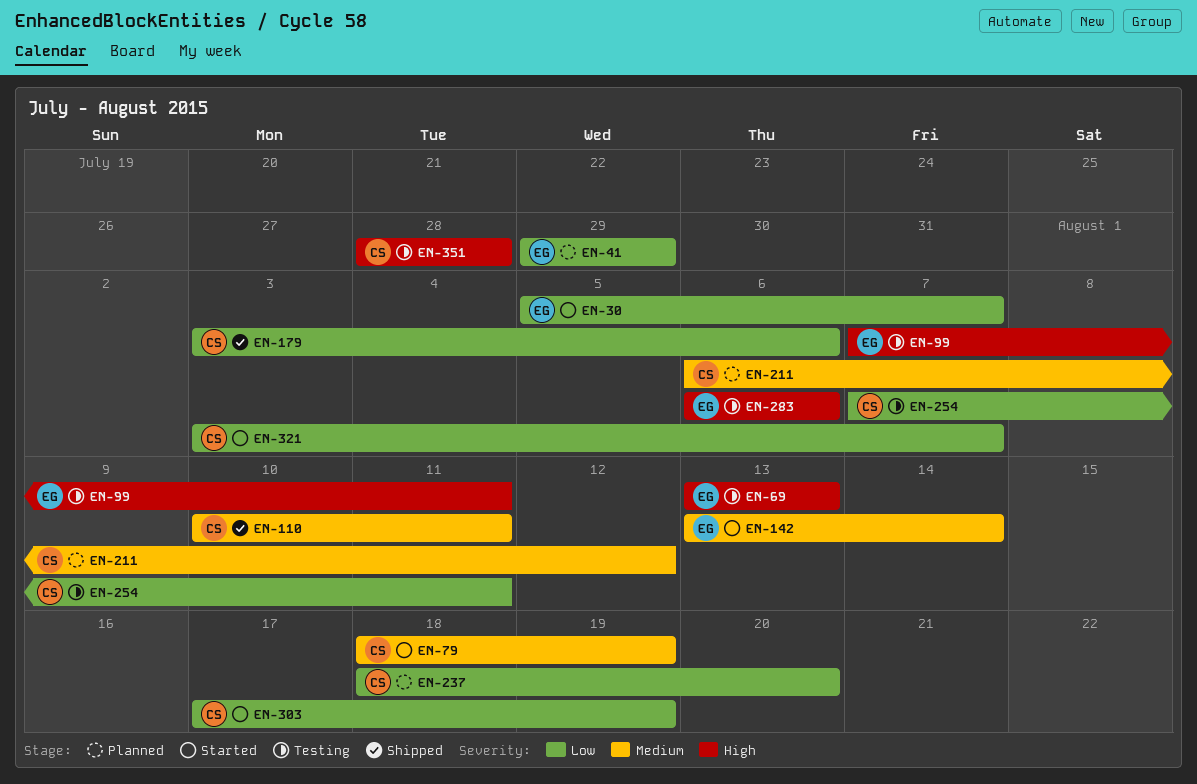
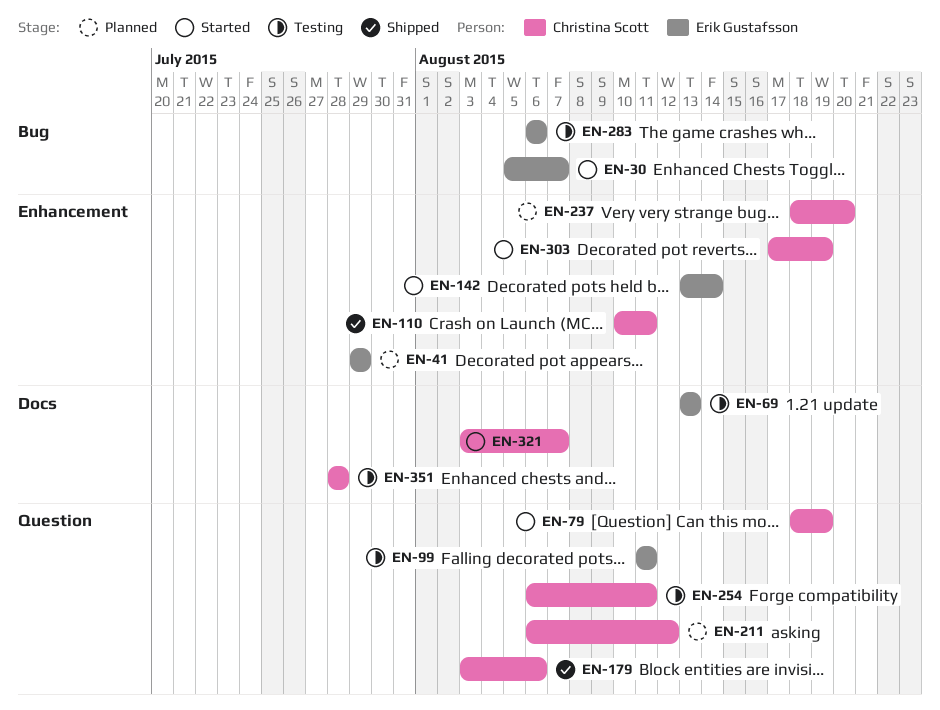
EN-99, start: Aug 7 -> Aug 11
EN-254, start: Aug 7 -> Aug 6

